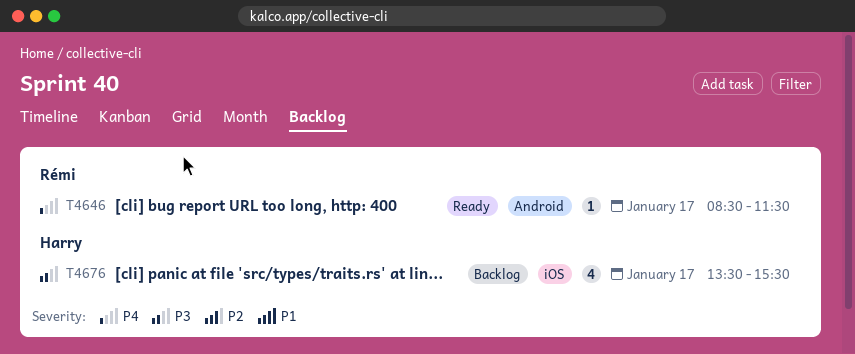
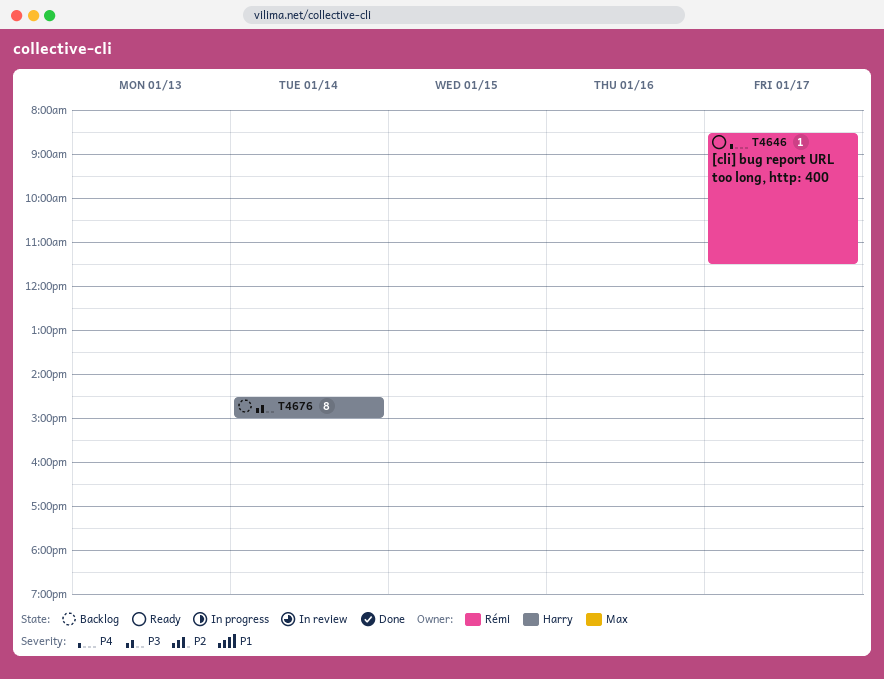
T4676, estimate: 4 -> 8
T4676, day: Jan 17 -> Jan 14
T4676, begins: 13:30 -> 14:30
T4676, ends: 15:30 -> 15:00

